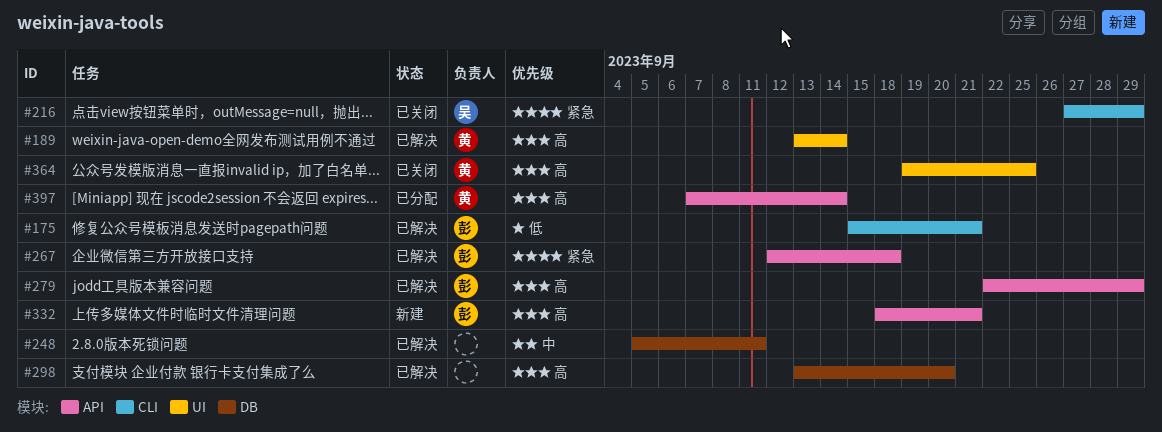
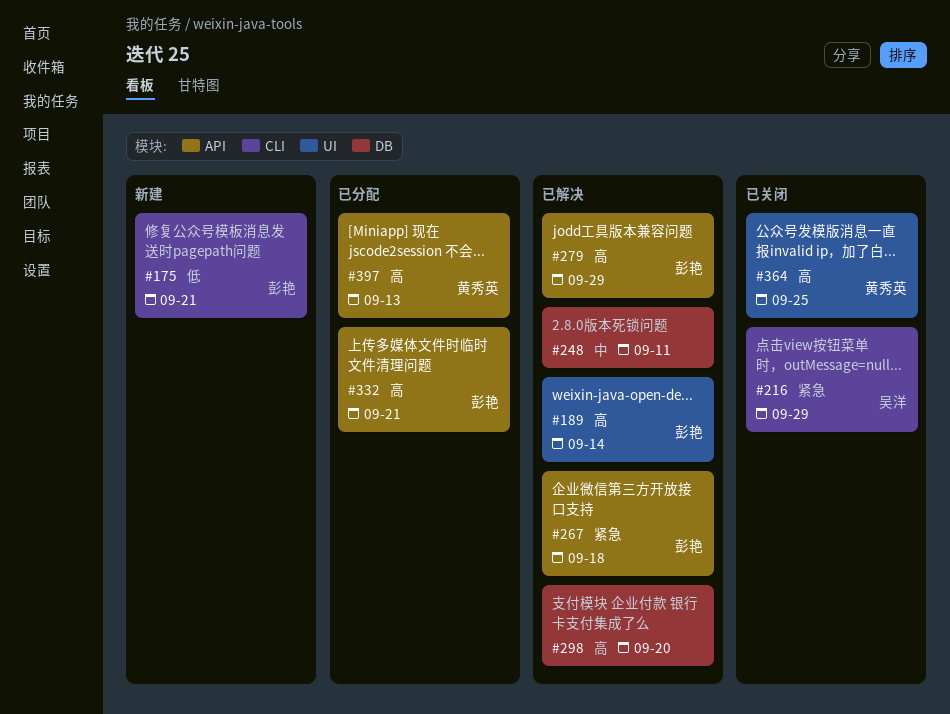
#175, status: 已解决 -> 新建
#189, owner: 黄秀英 -> 彭艳
#332, status: 新建 -> 已分配
#397, due: Sep 14 -> Sep 13

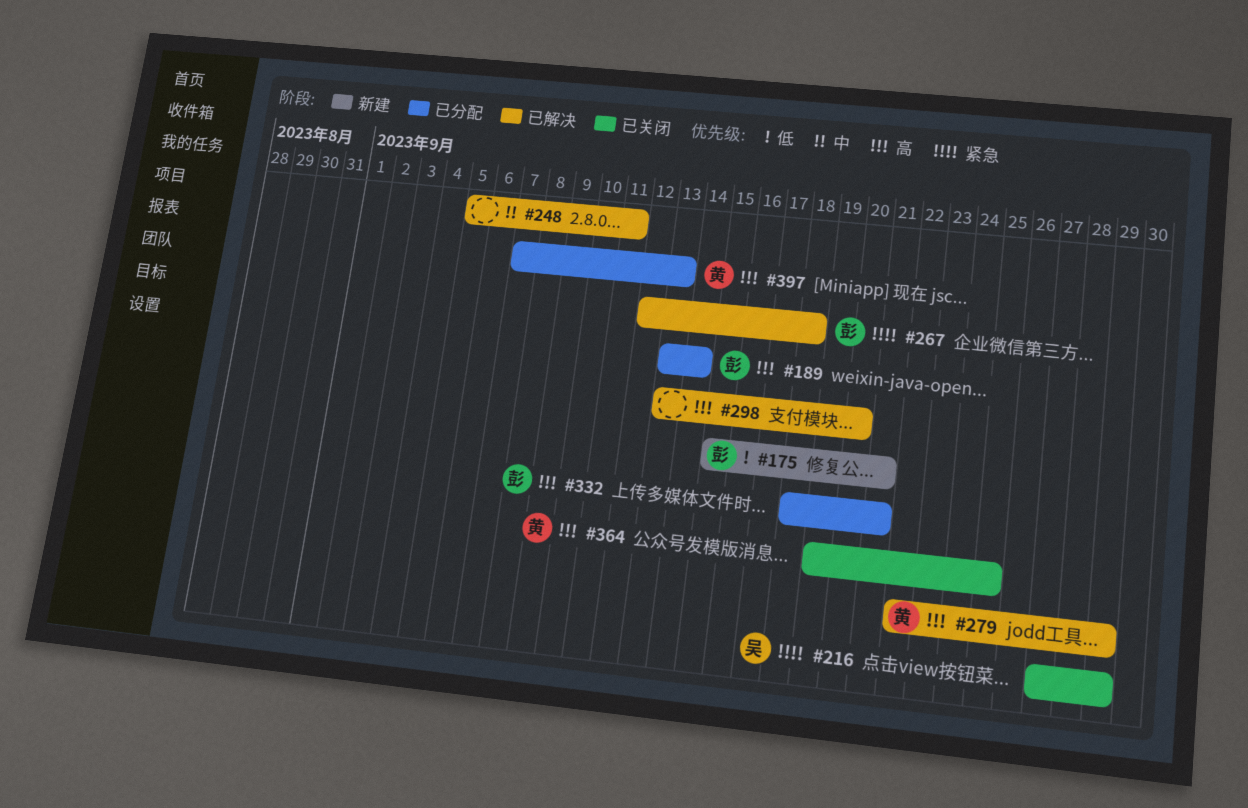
#189, status: 已解决 -> 已分配
#279, owner: 彭艳 -> 黄秀英

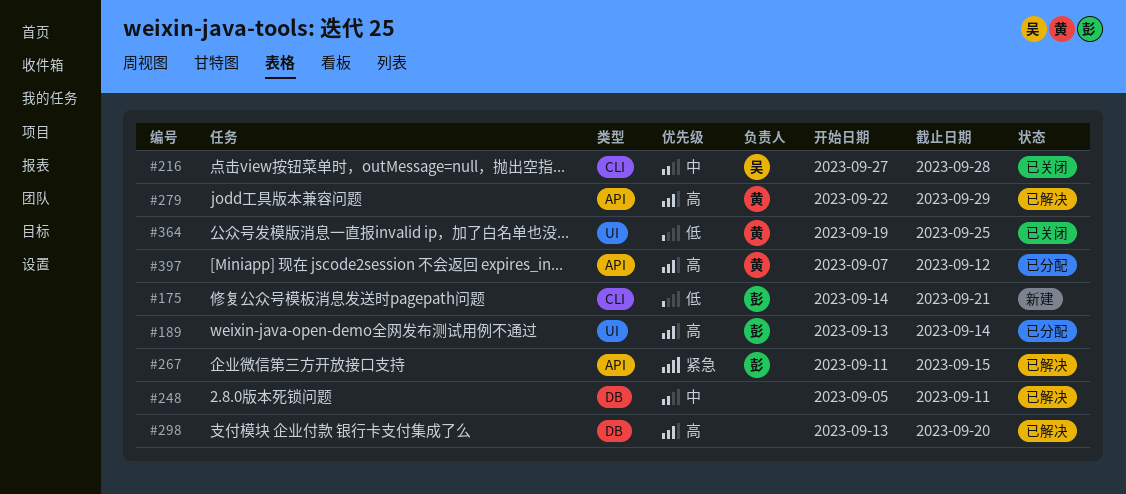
#175, start: Sep 15 -> Sep 14
#216, priority: 紧急 -> 中
#216, due: Sep 29 -> Sep 28
#267, start: Sep 12 -> Sep 11
#267, due: Sep 18 -> Sep 15
#332: present -> none
#364, priority: 高 -> 低
#397, due: Sep 13 -> Sep 12

